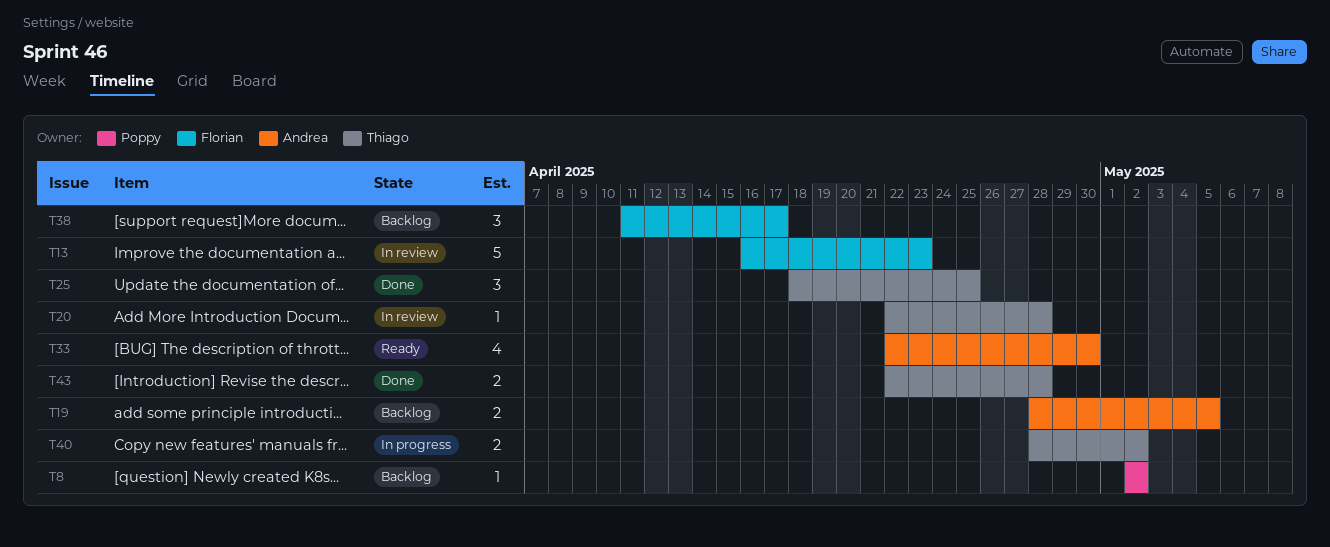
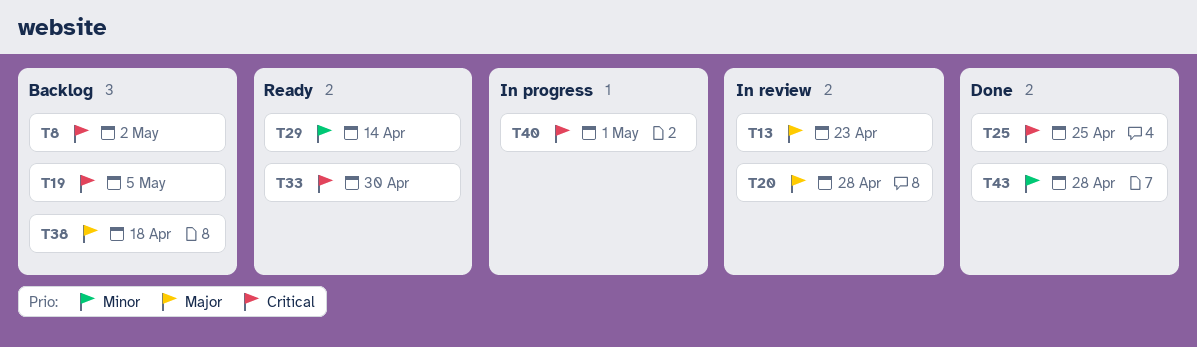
T29: none -> present
T38, due: Apr 17 -> Apr 18
T40, due: May 2 -> May 1

